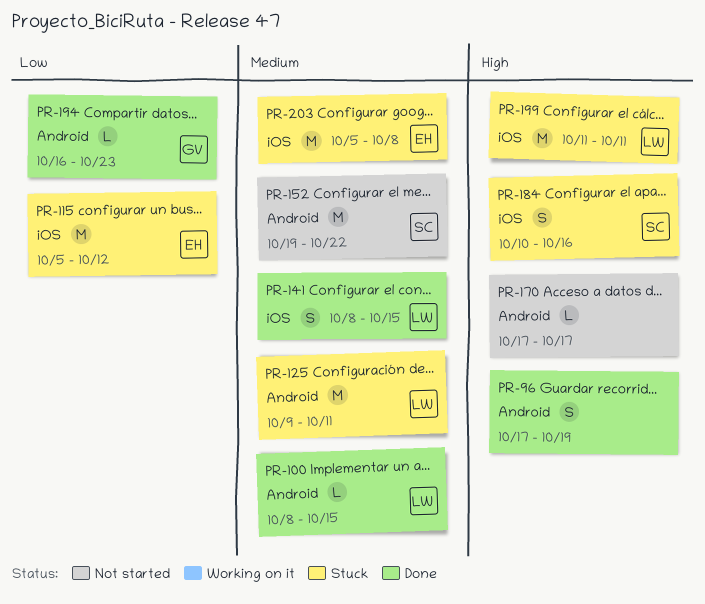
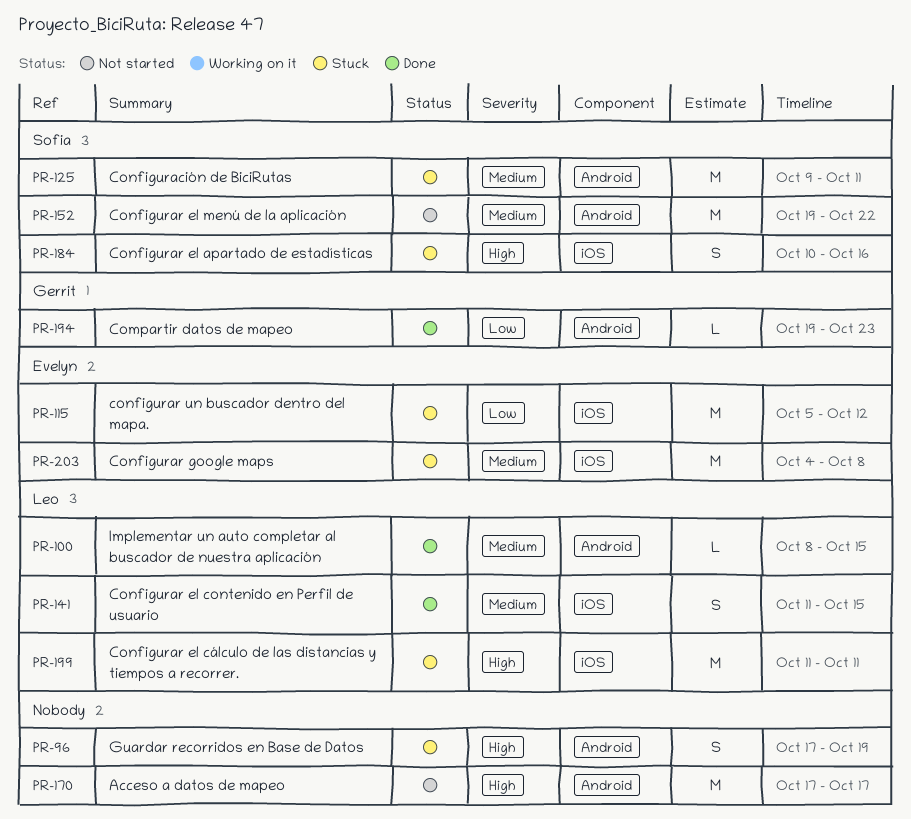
PR-96, status: Done -> Stuck
PR-125, owner: Leo -> Sofia
PR-141, start: Oct 8 -> Oct 11
PR-170, estimate: L -> M
PR-194, start: Oct 16 -> Oct 19
PR-203, start: Oct 5 -> Oct 4

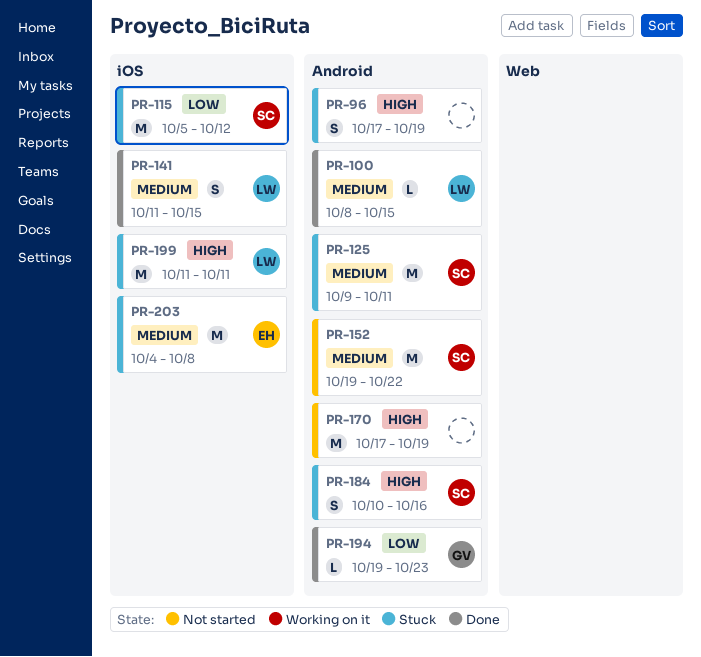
PR-115, owner: Evelyn -> Sofia
PR-170, due: Oct 17 -> Oct 19
PR-184, label: iOS -> Android

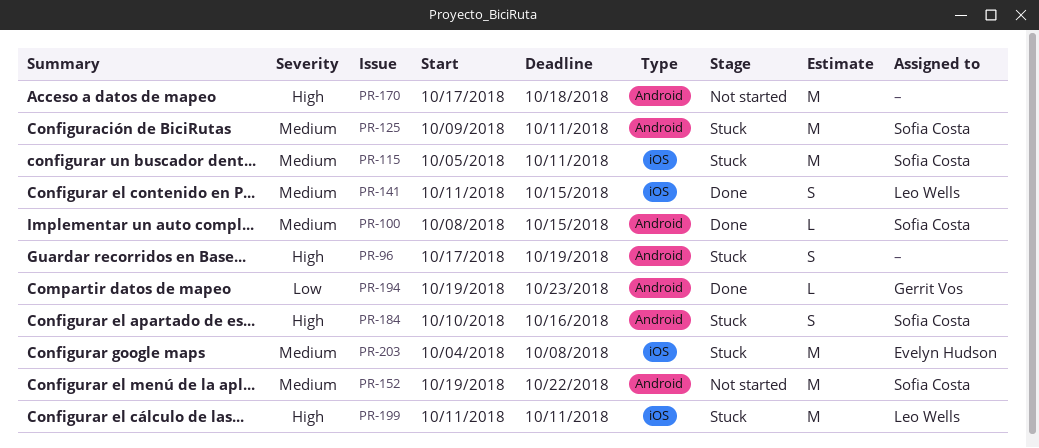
PR-100, owner: Leo Wells -> Sofia Costa
PR-115, priority: Low -> Medium
PR-115, due: Oct 12 -> Oct 11
PR-170, due: Oct 19 -> Oct 18

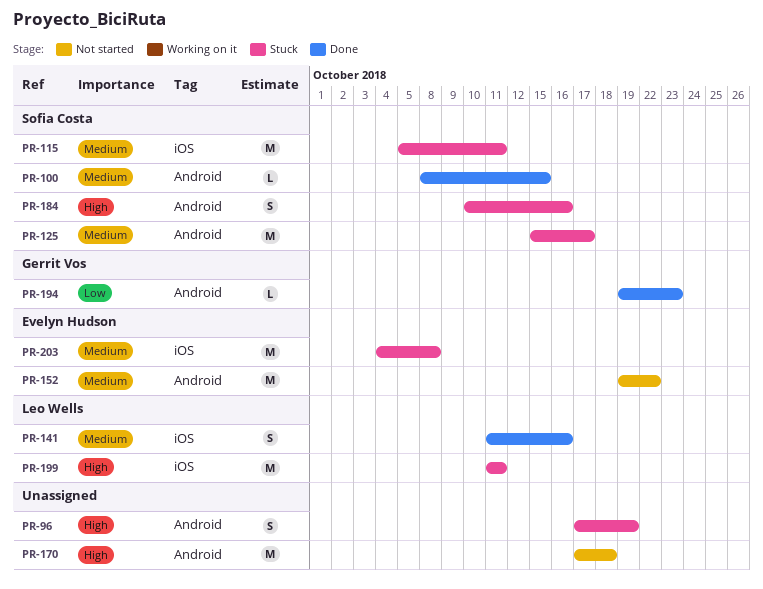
PR-125, start: Oct 9 -> Oct 15
PR-125, due: Oct 11 -> Oct 17
PR-141, due: Oct 15 -> Oct 16
PR-152, owner: Sofia Costa -> Evelyn Hudson

